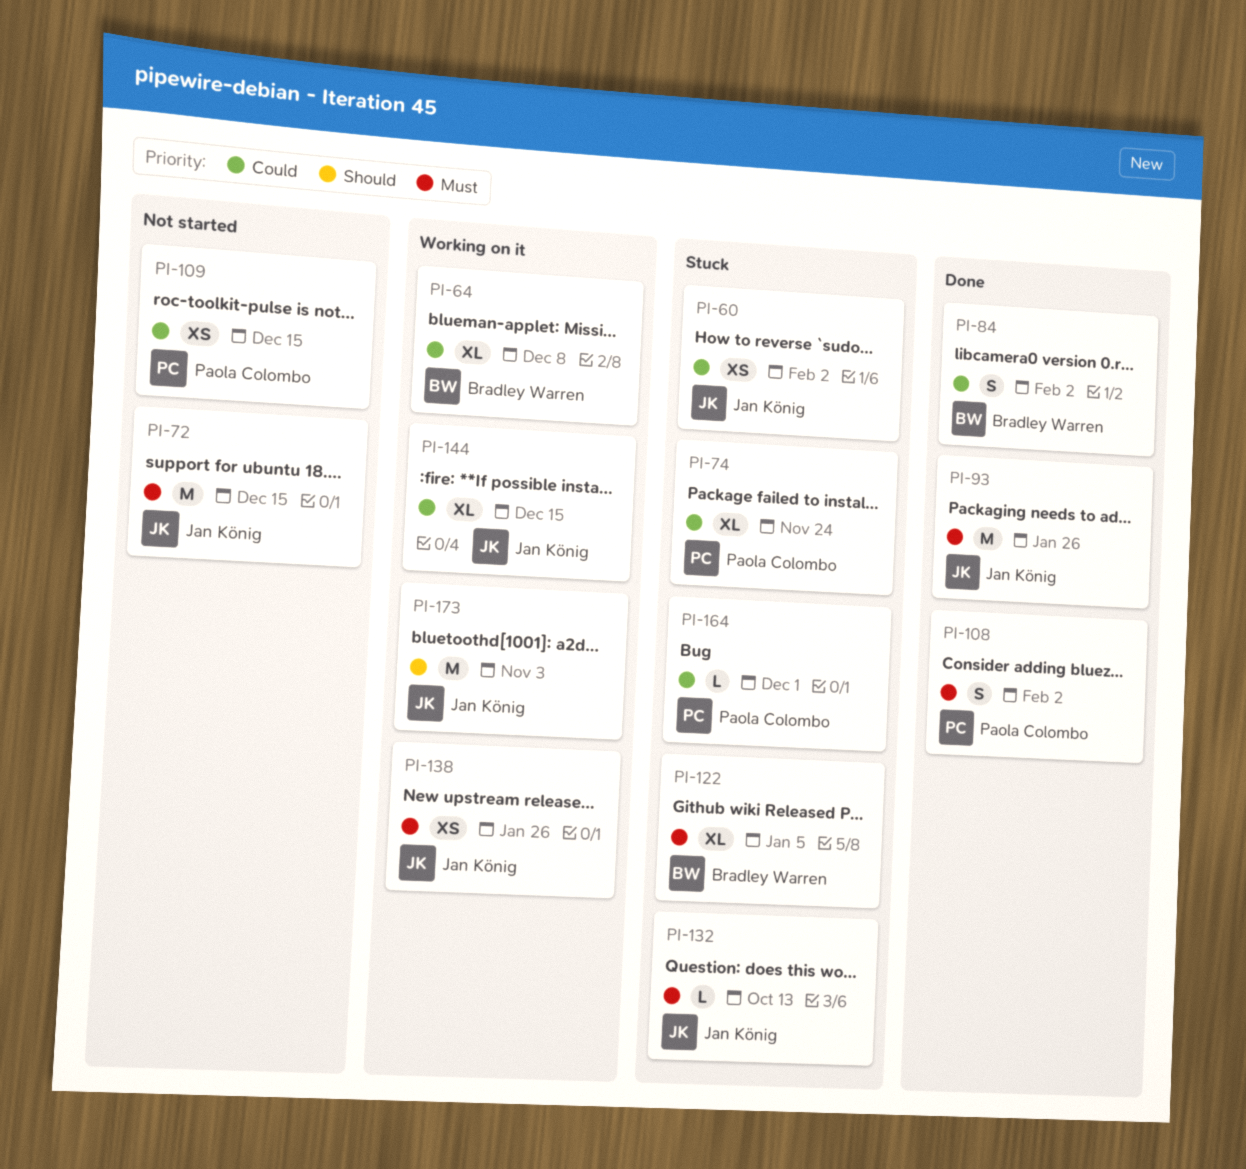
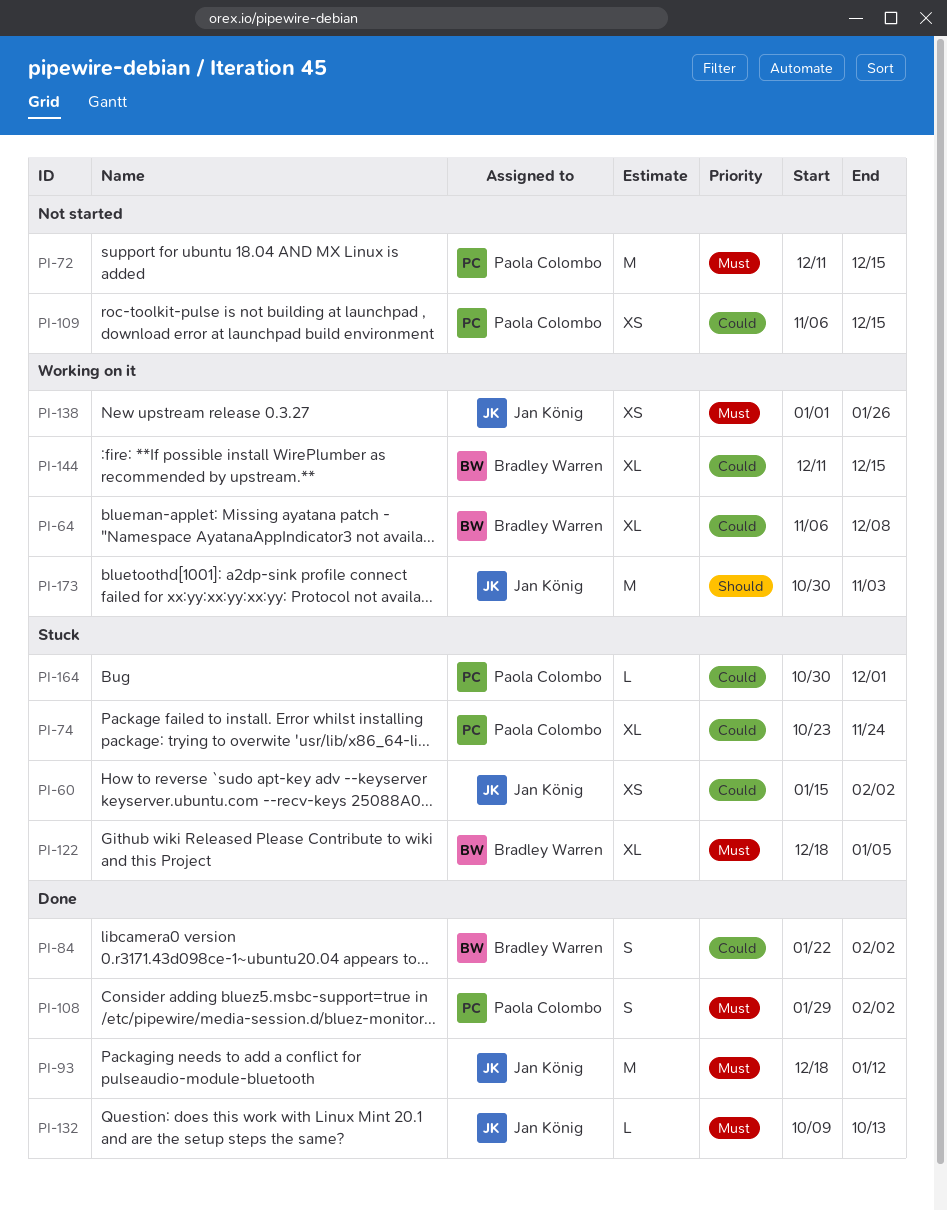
PI-72, owner: Jan König -> Paola Colombo
PI-93, due: Jan 26 -> Jan 12
PI-132, status: Stuck -> Done
PI-144, owner: Jan König -> Bradley Warren

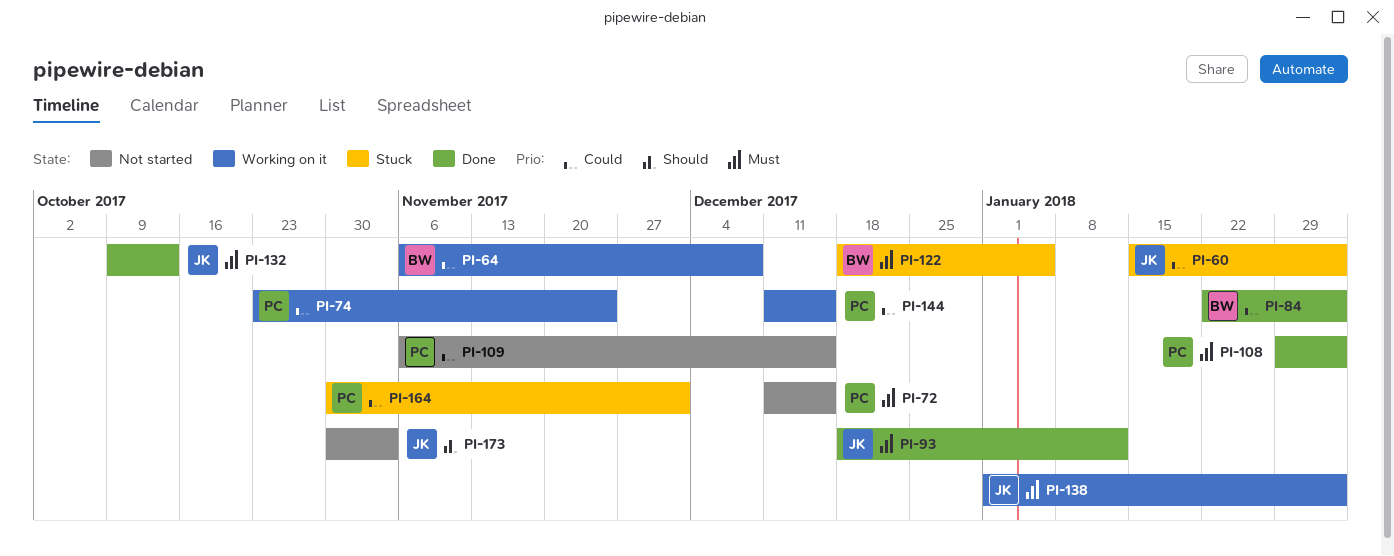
PI-74, status: Stuck -> Working on it
PI-138, due: Jan 26 -> Feb 2
PI-144, owner: Bradley Warren -> Paola Colombo
PI-173, status: Working on it -> Not started

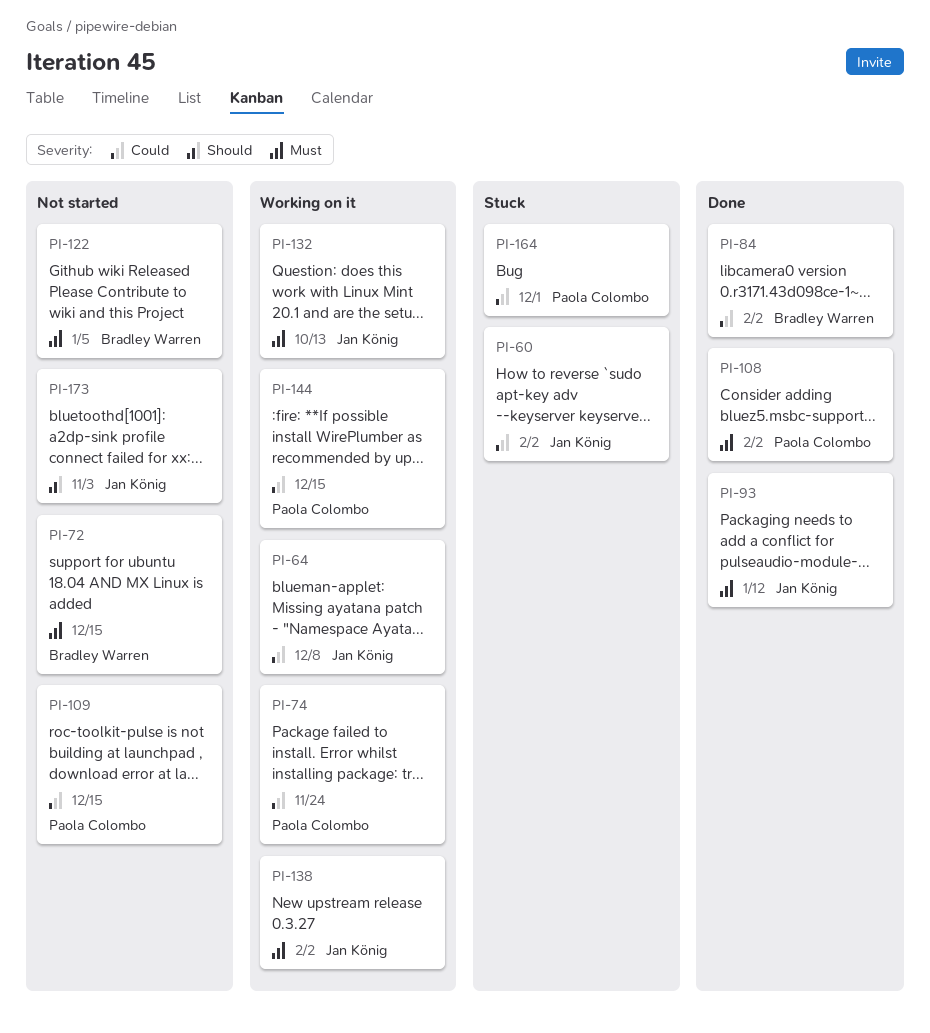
PI-64, owner: Bradley Warren -> Jan König
PI-72, owner: Paola Colombo -> Bradley Warren
PI-122, status: Stuck -> Not started
PI-132, status: Done -> Working on it

